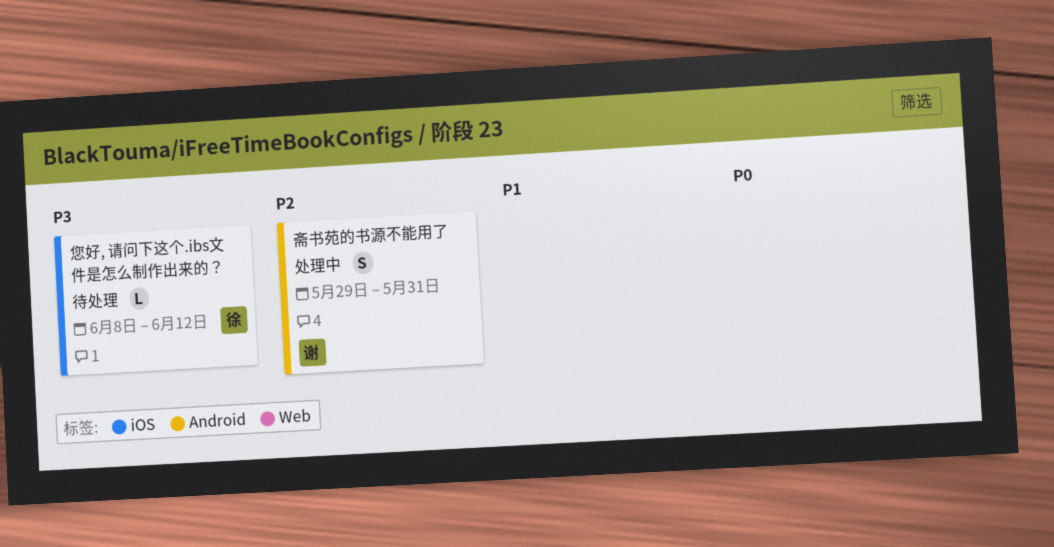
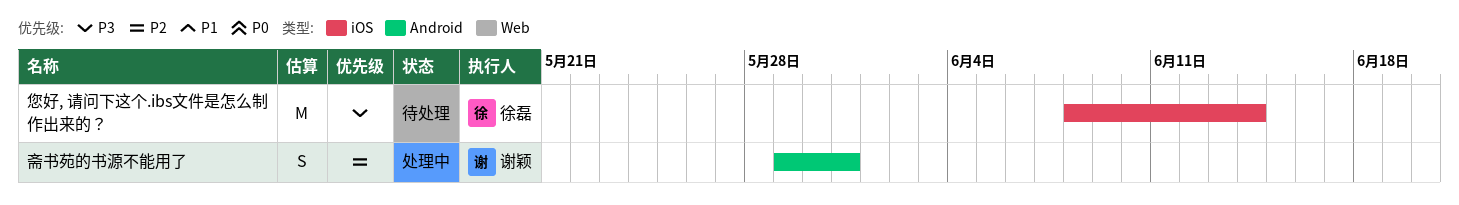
您好, 请问下这个.ibs文件是怎么制作出来的？, estimate: L -> M
您好, 请问下这个.ibs文件是怎么制作出来的？, due: Jun 12 -> Jun 14

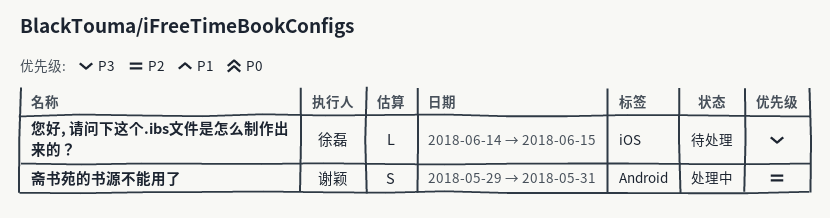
您好, 请问下这个.ibs文件是怎么制作出来的？, estimate: M -> L
您好, 请问下这个.ibs文件是怎么制作出来的？, start: Jun 8 -> Jun 14
您好, 请问下这个.ibs文件是怎么制作出来的？, due: Jun 14 -> Jun 15

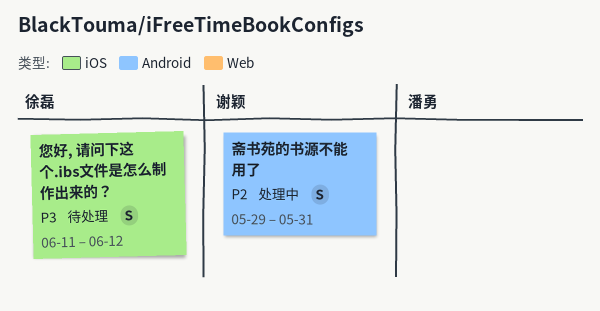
您好, 请问下这个.ibs文件是怎么制作出来的？, estimate: L -> S
您好, 请问下这个.ibs文件是怎么制作出来的？, start: Jun 14 -> Jun 11
您好, 请问下这个.ibs文件是怎么制作出来的？, due: Jun 15 -> Jun 12

